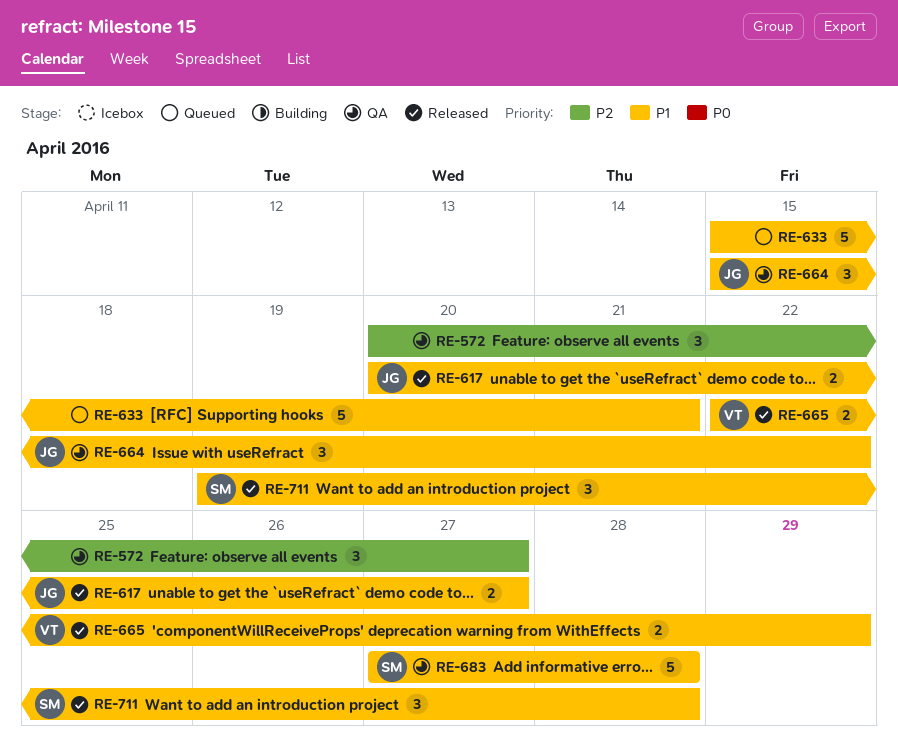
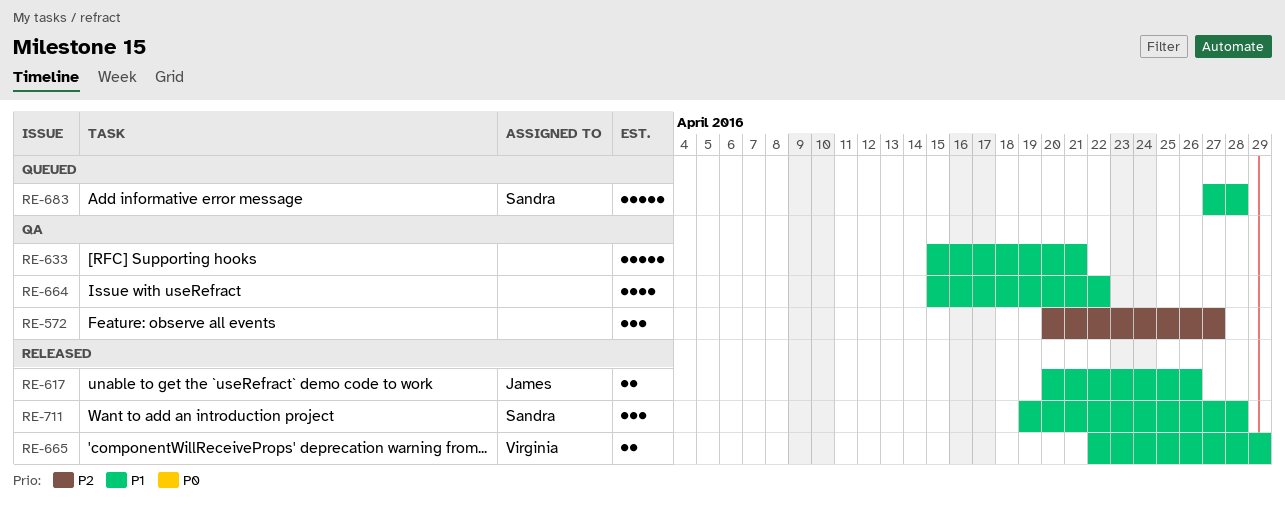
RE-617, due: Apr 27 -> Apr 26
RE-633, status: Queued -> QA
RE-664, owner: James -> none
RE-664, estimate: 3 -> 4
RE-683, status: QA -> Queued

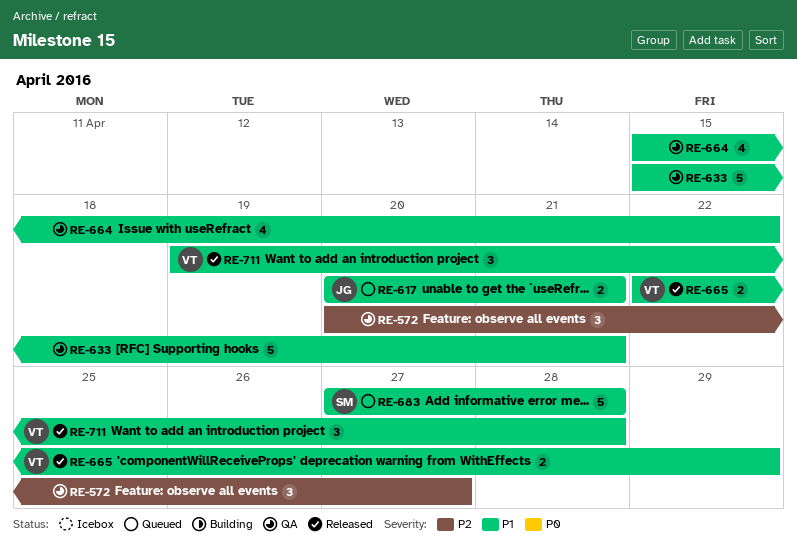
RE-617, status: Released -> Queued
RE-617, due: Apr 26 -> Apr 21
RE-711, owner: Sandra -> Virginia

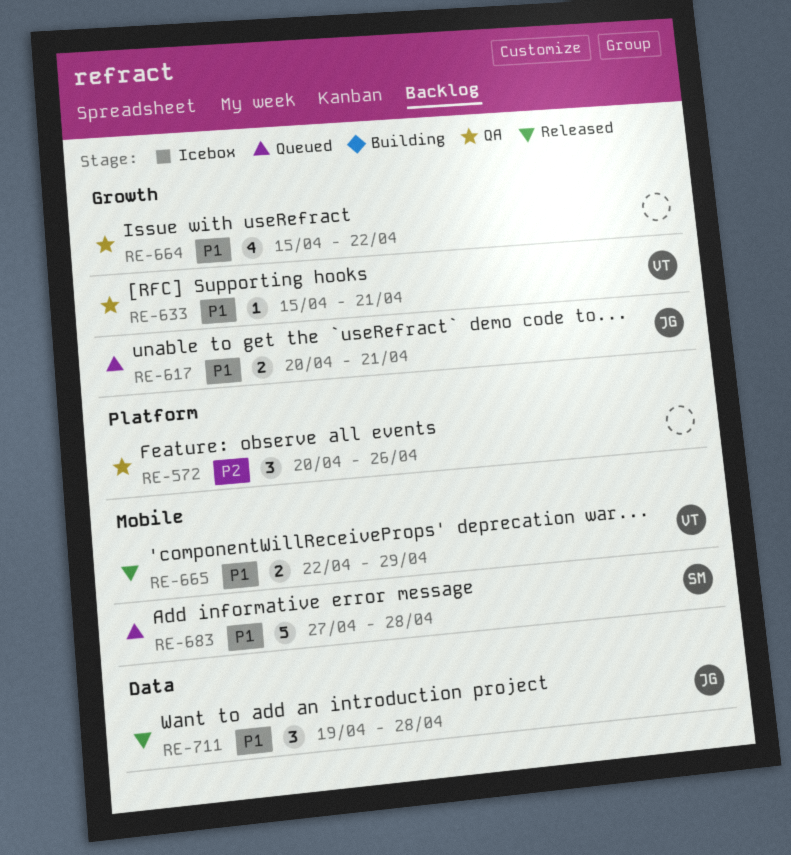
RE-572, due: Apr 27 -> Apr 26
RE-633, owner: none -> VT
RE-633, estimate: 5 -> 1
RE-711, owner: VT -> JG

